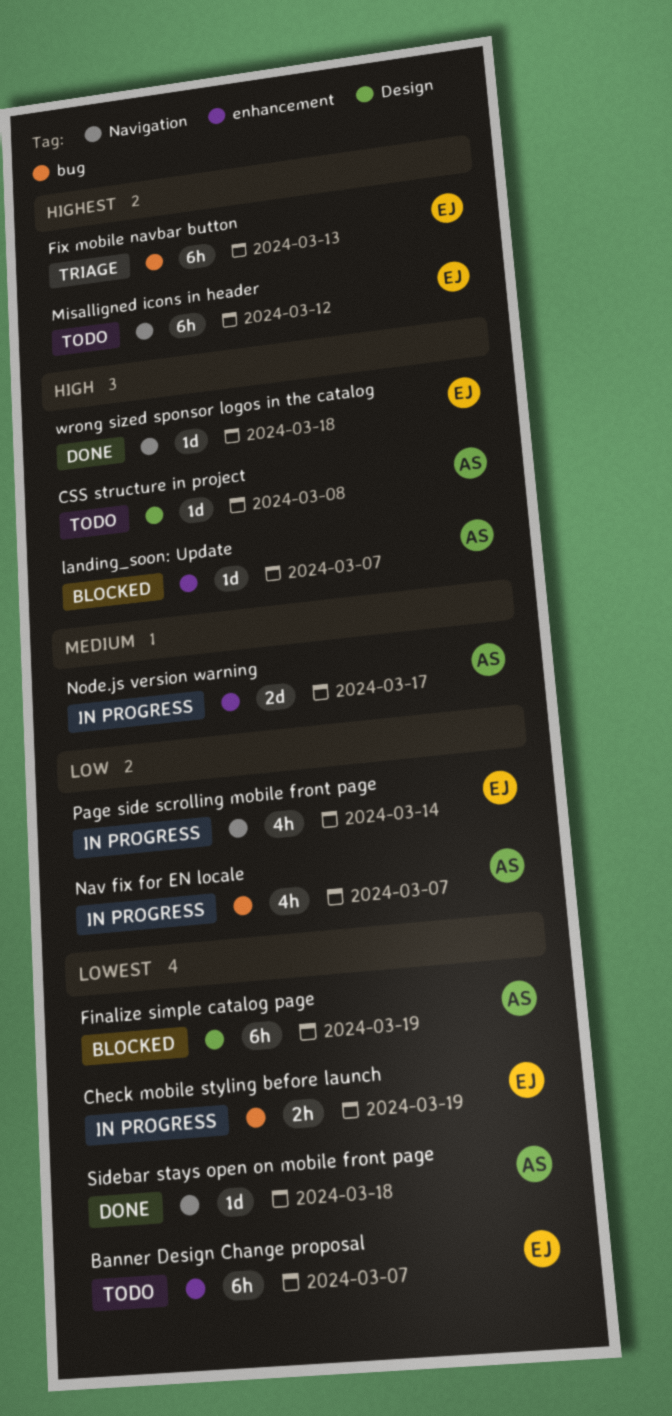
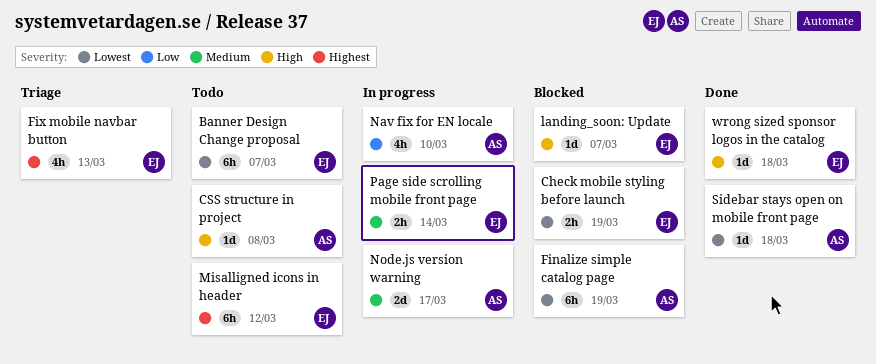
Check mobile styling before launch, status: In progress -> Blocked
Fix mobile navbar button, estimate: 6h -> 4h
landing_soon: Update, owner: AS -> EJ
Nav fix for EN locale, due: Mar 7 -> Mar 10
Page side scrolling mobile front page, priority: Low -> Medium
Page side scrolling mobile front page, estimate: 4h -> 2h

